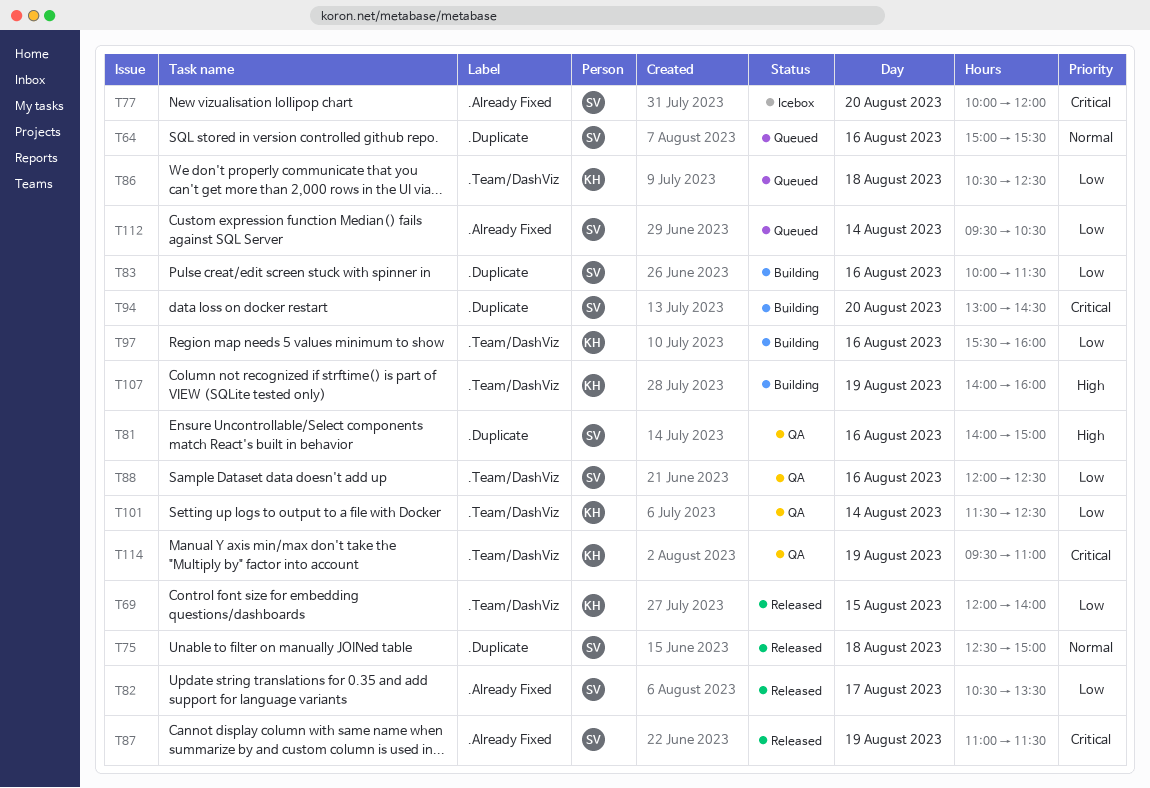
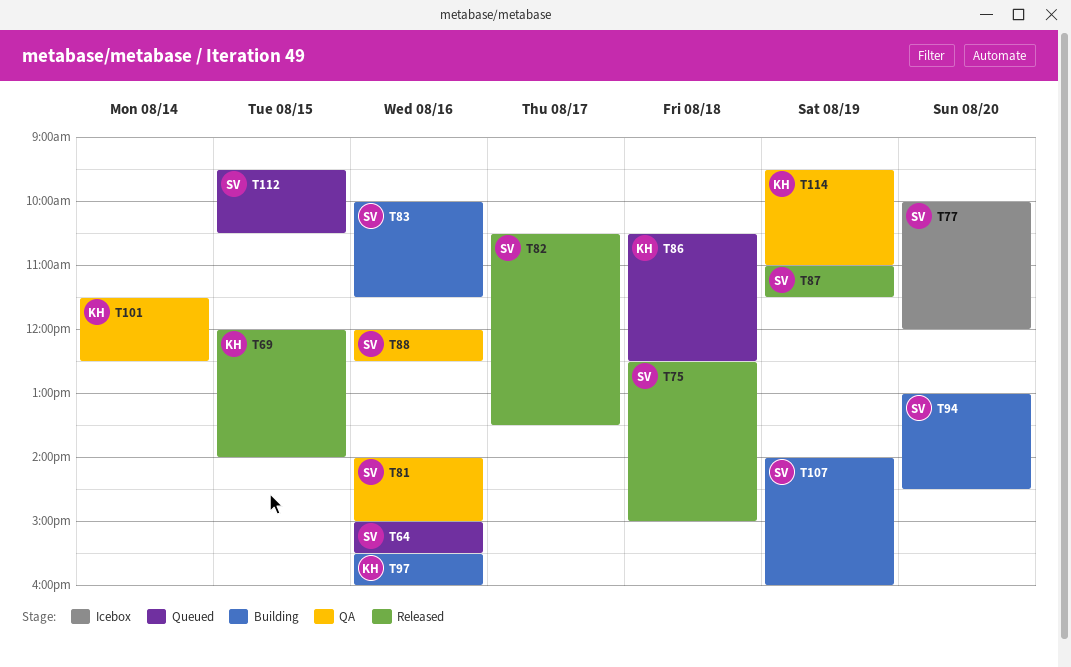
T107, owner: KH -> SV
T112, day: Aug 14 -> Aug 15

